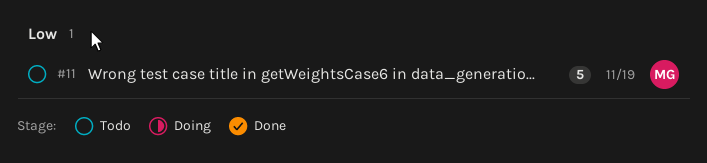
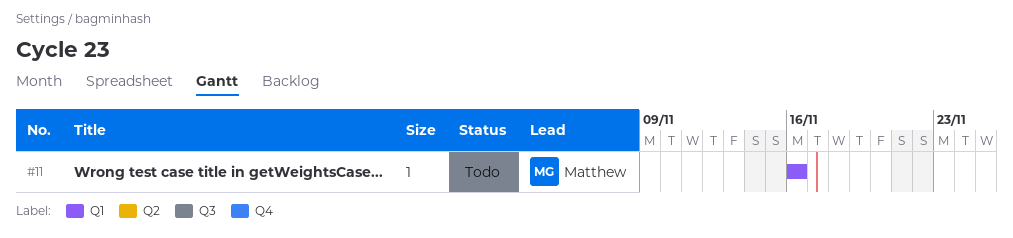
#11, estimate: 5 -> 1
#11, due: Nov 19 -> Nov 16

